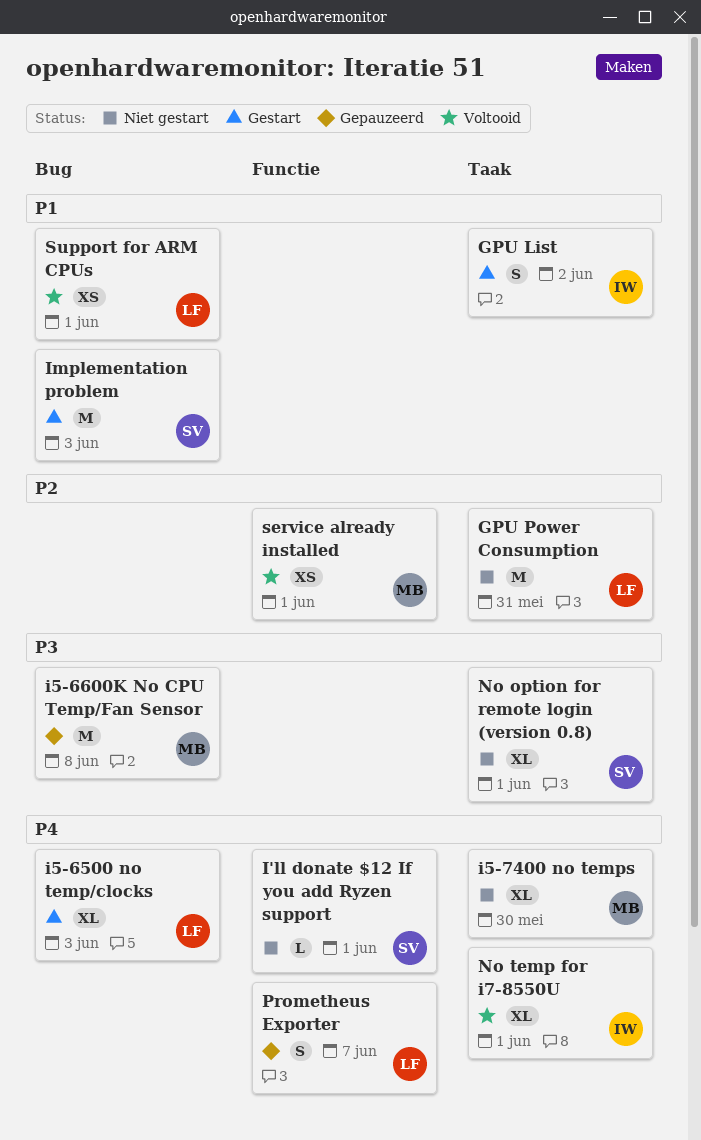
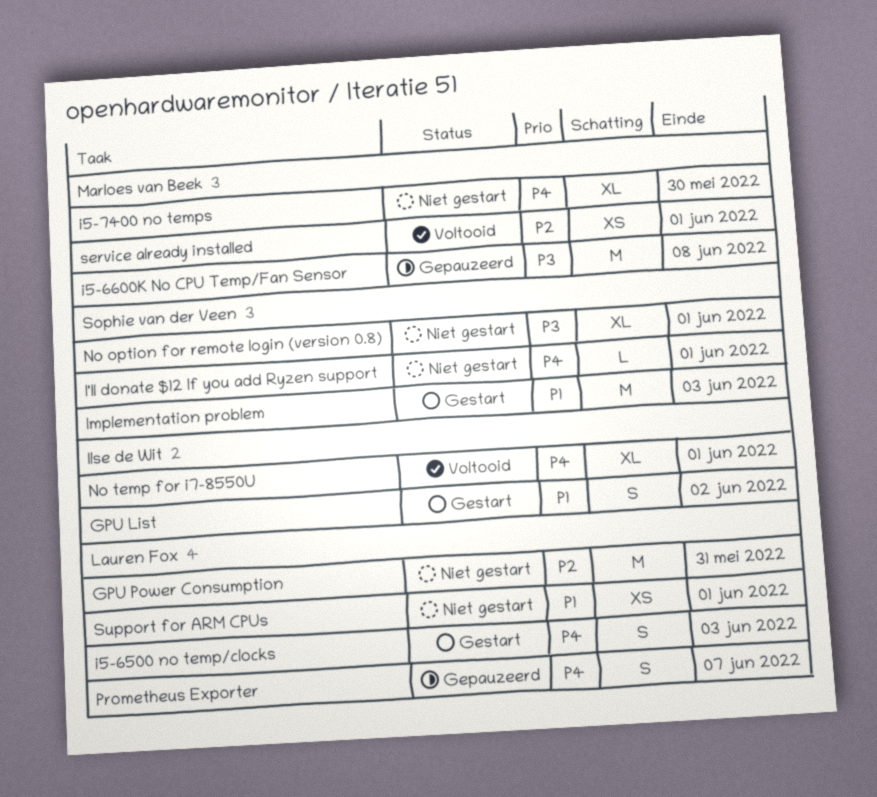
i5-6500 no temp/clocks, estimate: XL -> S
Support for ARM CPUs, status: Voltooid -> Niet gestart

